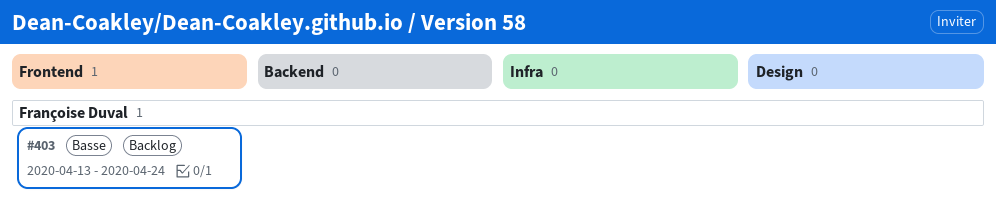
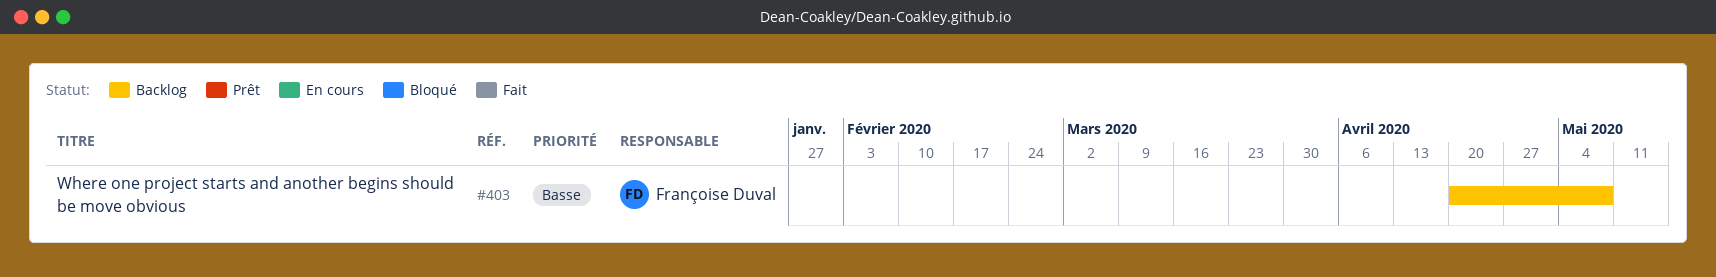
#403, start: Apr 13 -> Apr 20
#403, due: Apr 24 -> May 8

